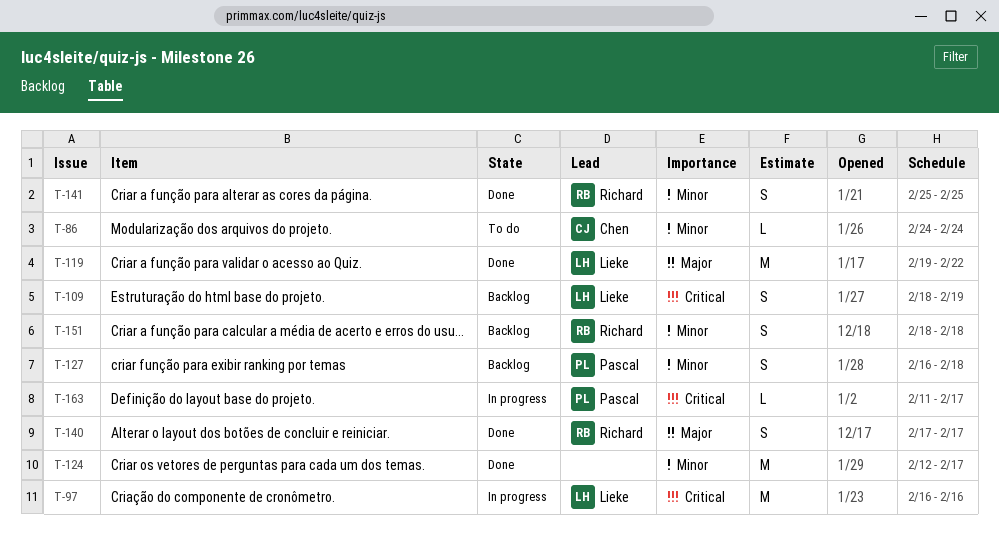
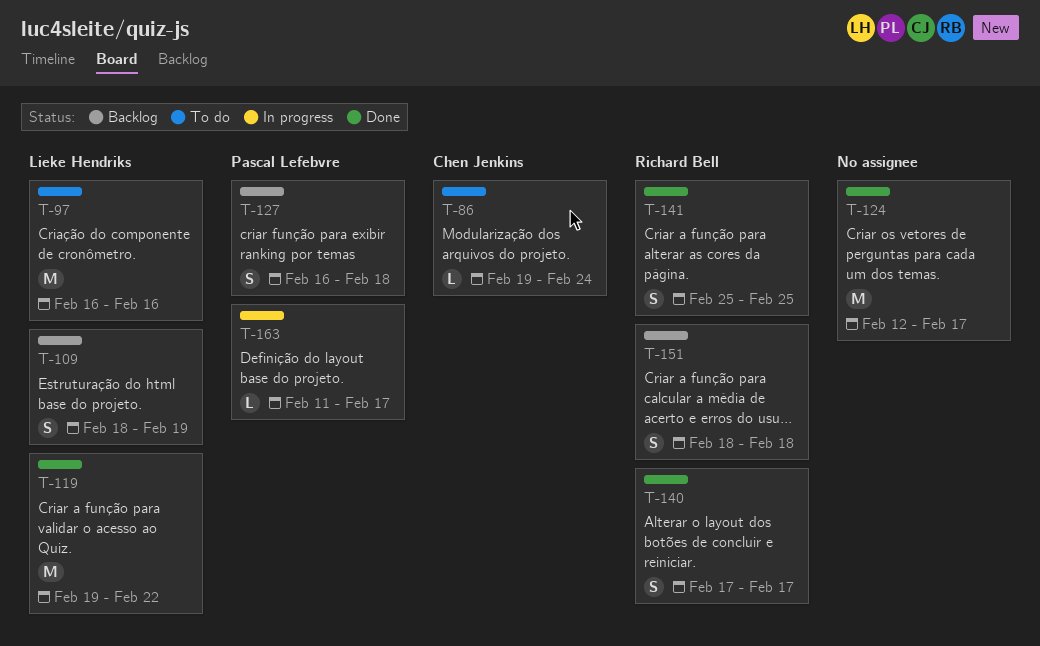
T-86, start: Feb 24 -> Feb 19
T-97, status: In progress -> To do

